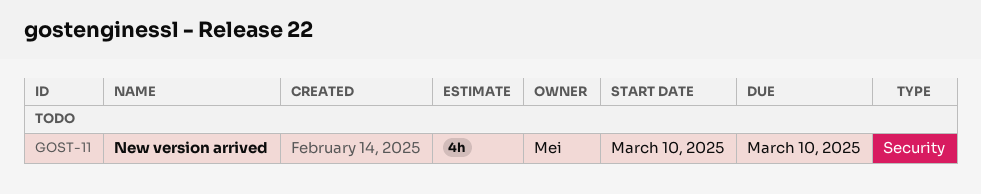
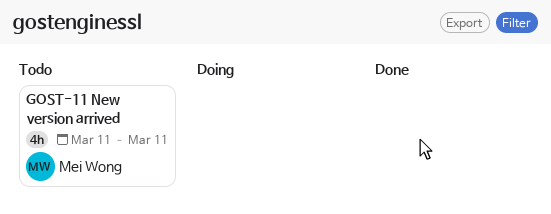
GOST-11, start: Mar 10 -> Mar 11
GOST-11, due: Mar 10 -> Mar 11

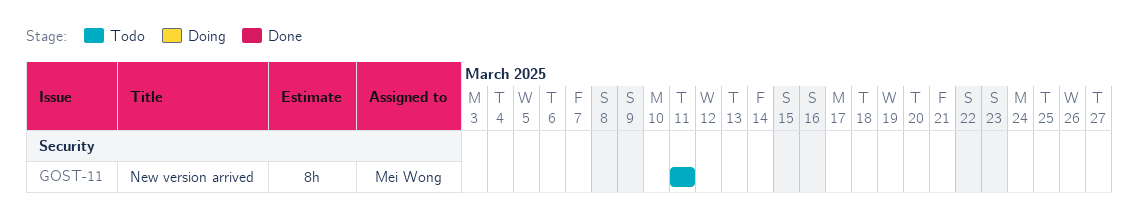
GOST-11, estimate: 4h -> 8h

